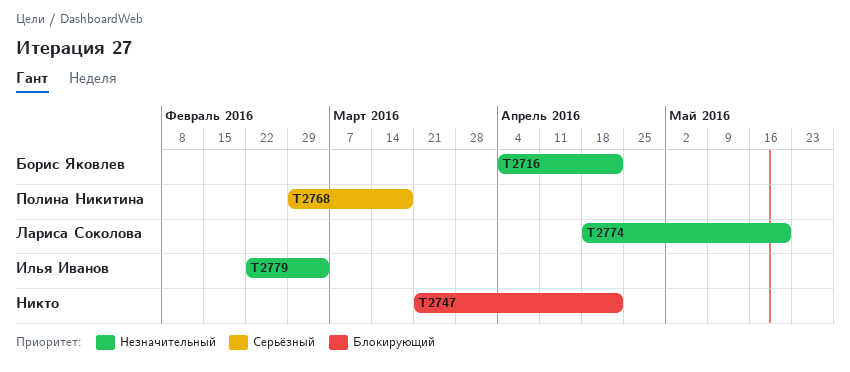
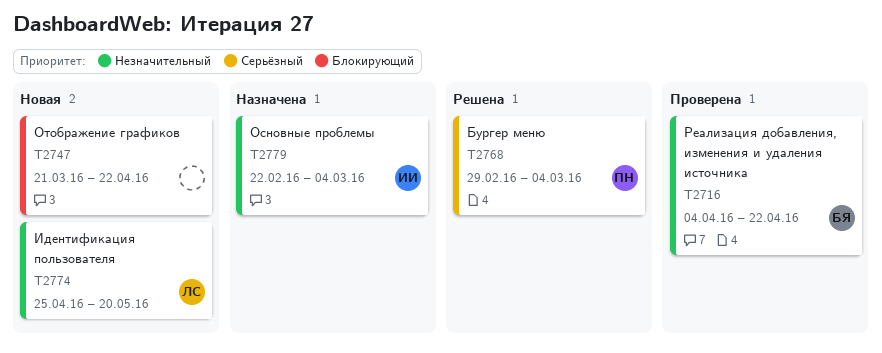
T2768, due: Mar 18 -> Mar 4
T2774, start: Apr 18 -> Apr 25

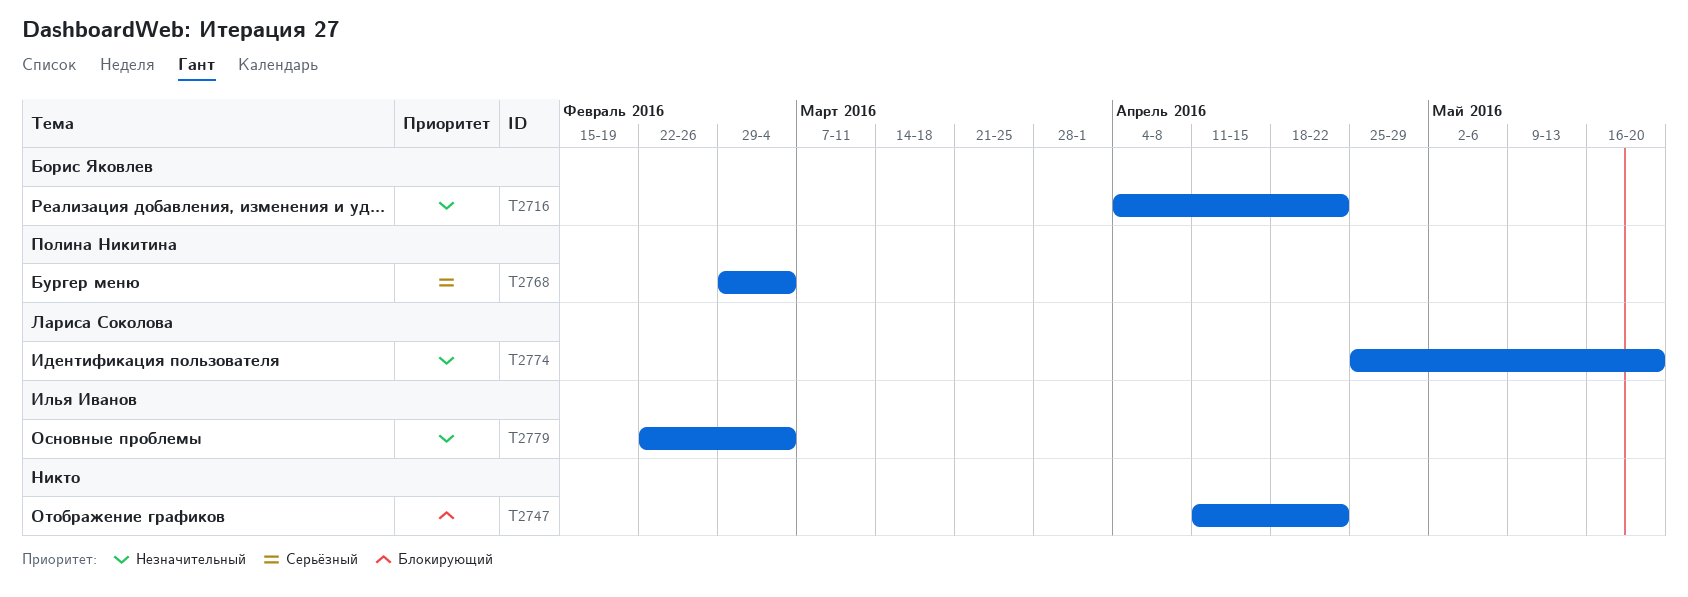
T2747, start: Mar 21 -> Apr 11

